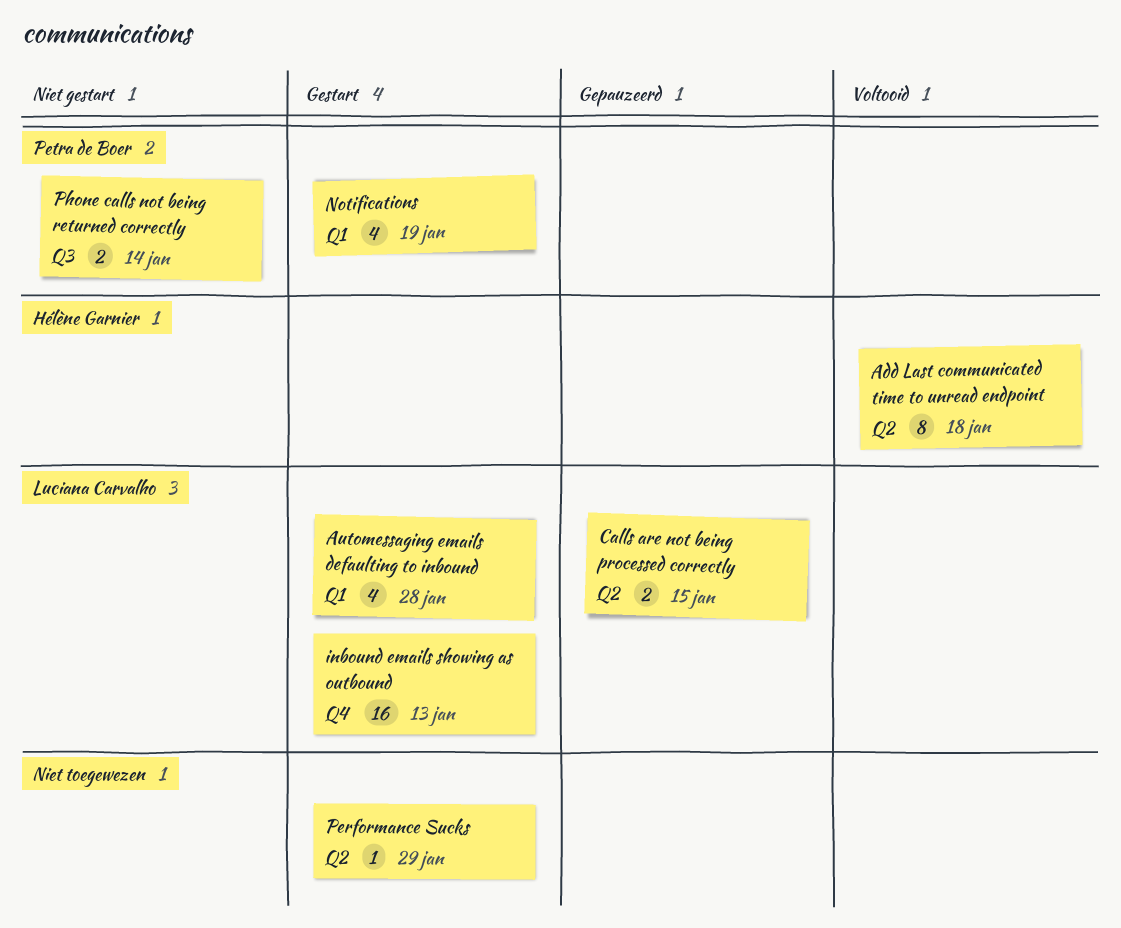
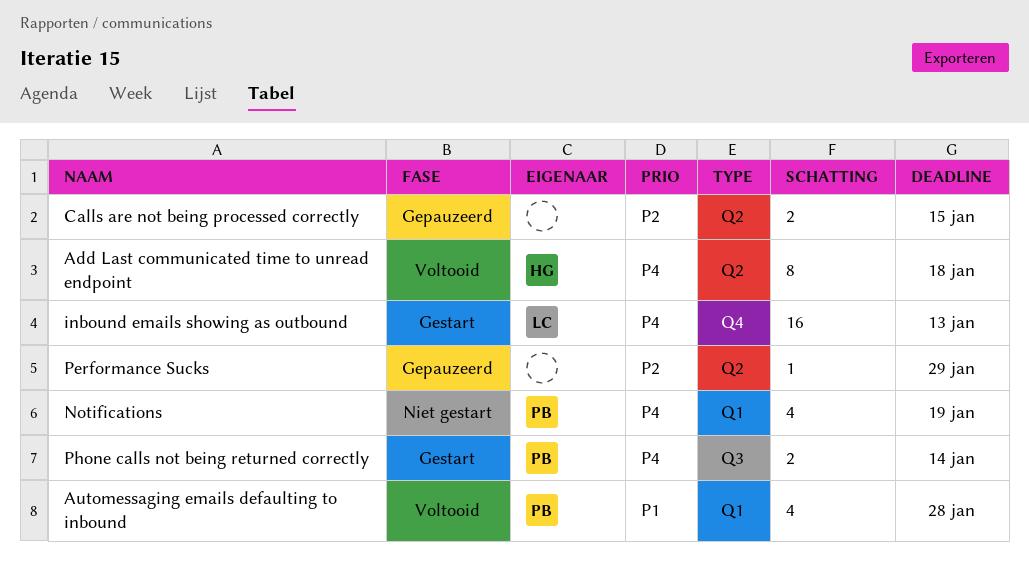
Automessaging emails defaulting to inbound, status: Gestart -> Voltooid
Automessaging emails defaulting to inbound, owner: Luciana Carvalho -> Petra de Boer
Calls are not being processed correctly, owner: Luciana Carvalho -> none
Notifications, status: Gestart -> Niet gestart
Performance Sucks, status: Gestart -> Gepauzeerd
Phone calls not being returned correctly, status: Niet gestart -> Gestart

